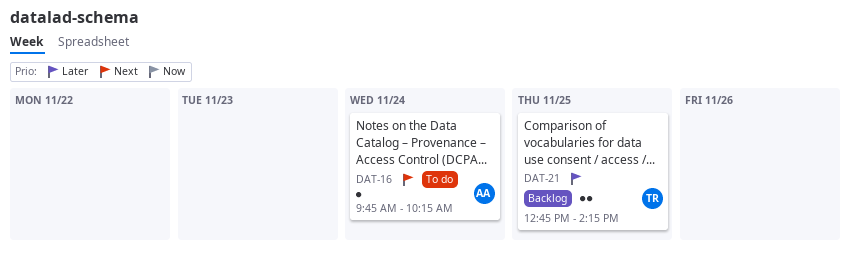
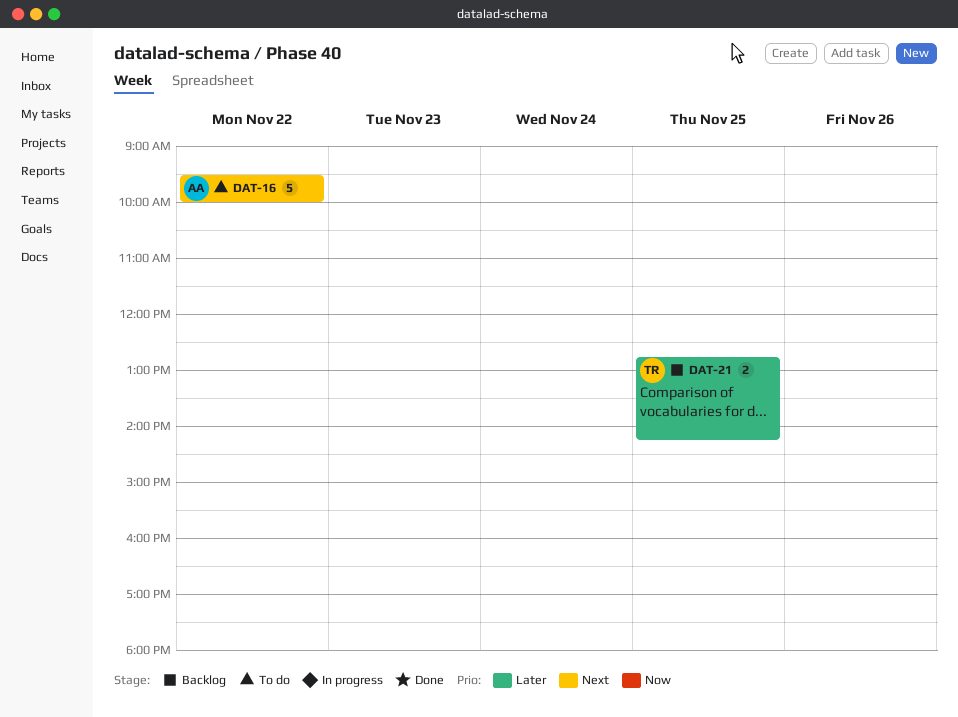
DAT-16, estimate: 1 -> 5
DAT-16, day: Nov 24 -> Nov 22
DAT-16, begins: 09:45 -> 09:30
DAT-16, ends: 10:15 -> 10:00

